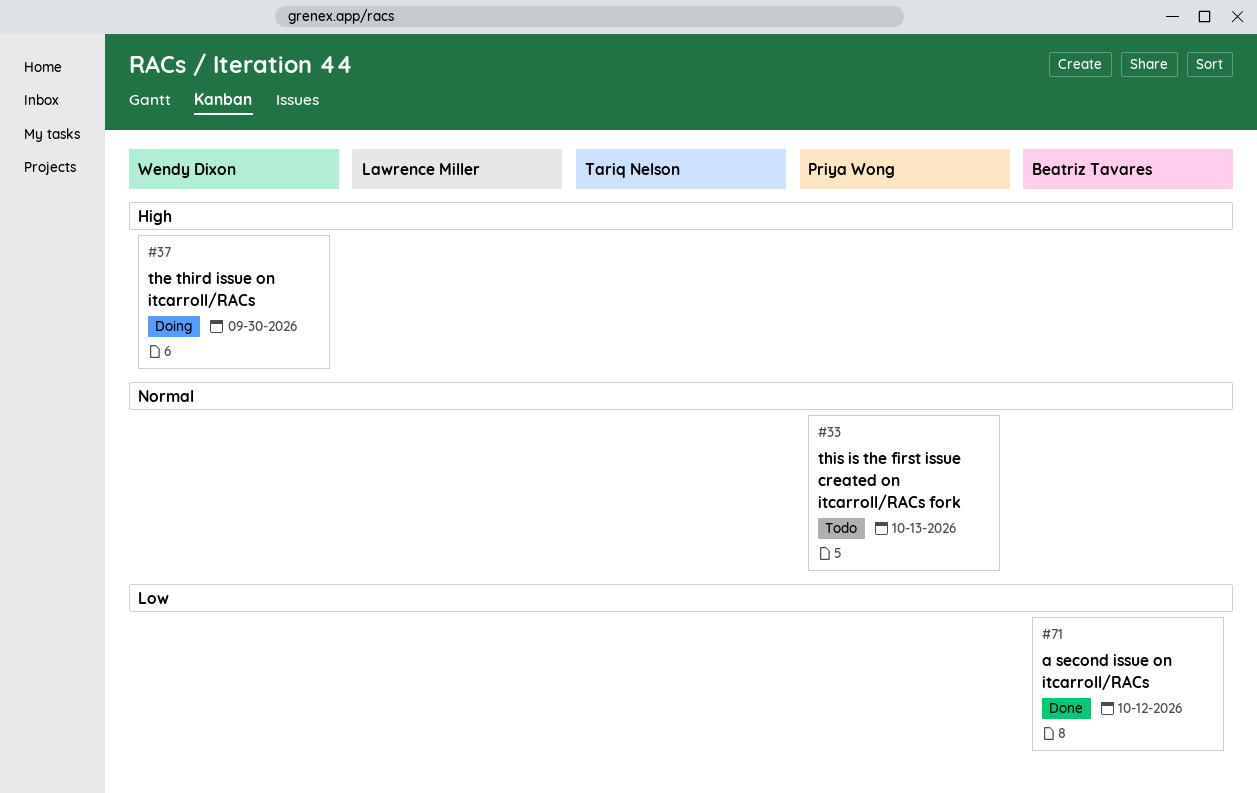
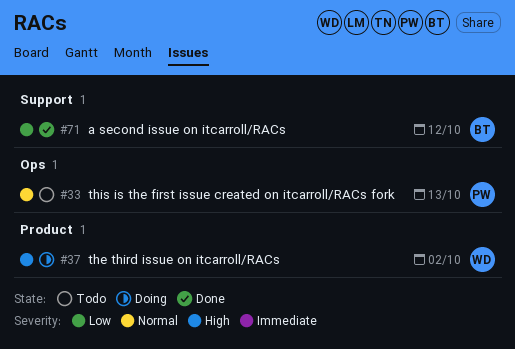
#37, due: Sep 30 -> Oct 2

